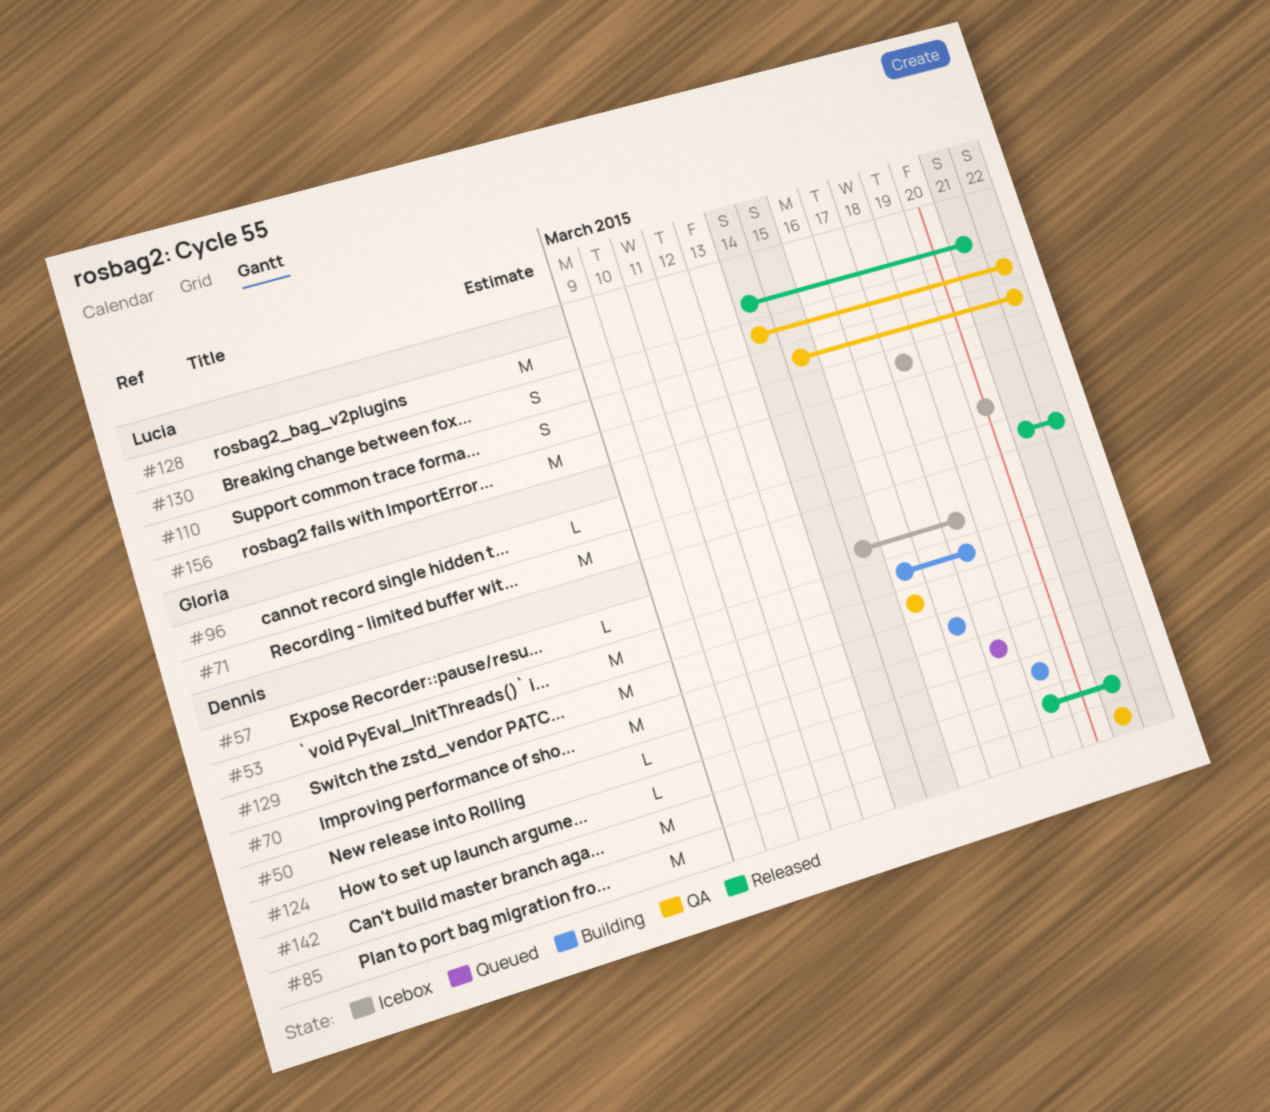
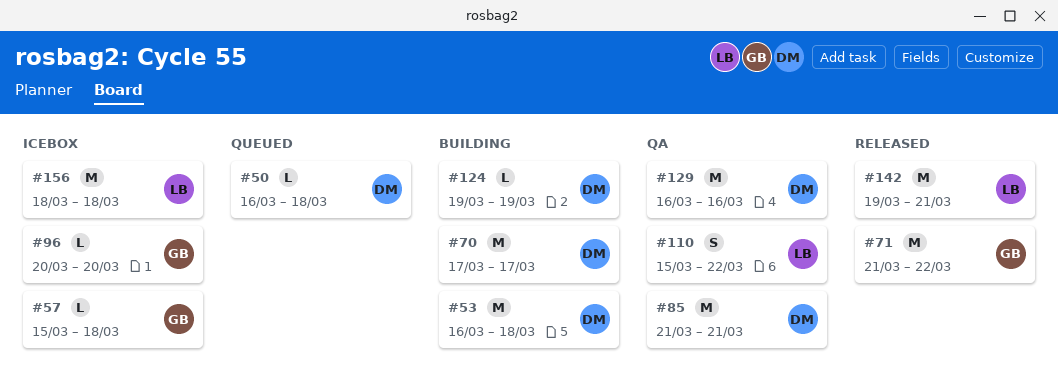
#50, start: Mar 18 -> Mar 16
#57, owner: Dennis -> Gloria
#128: present -> none
#130: present -> none
#142, owner: Dennis -> Lucia

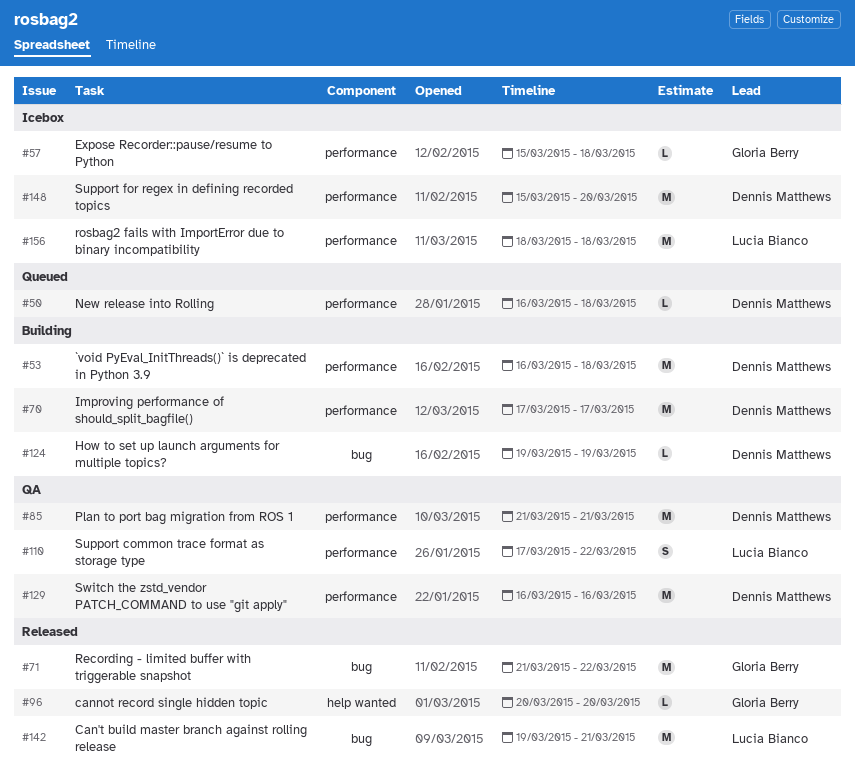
#96, status: Icebox -> Released
#110, start: Mar 15 -> Mar 17
#148: none -> present

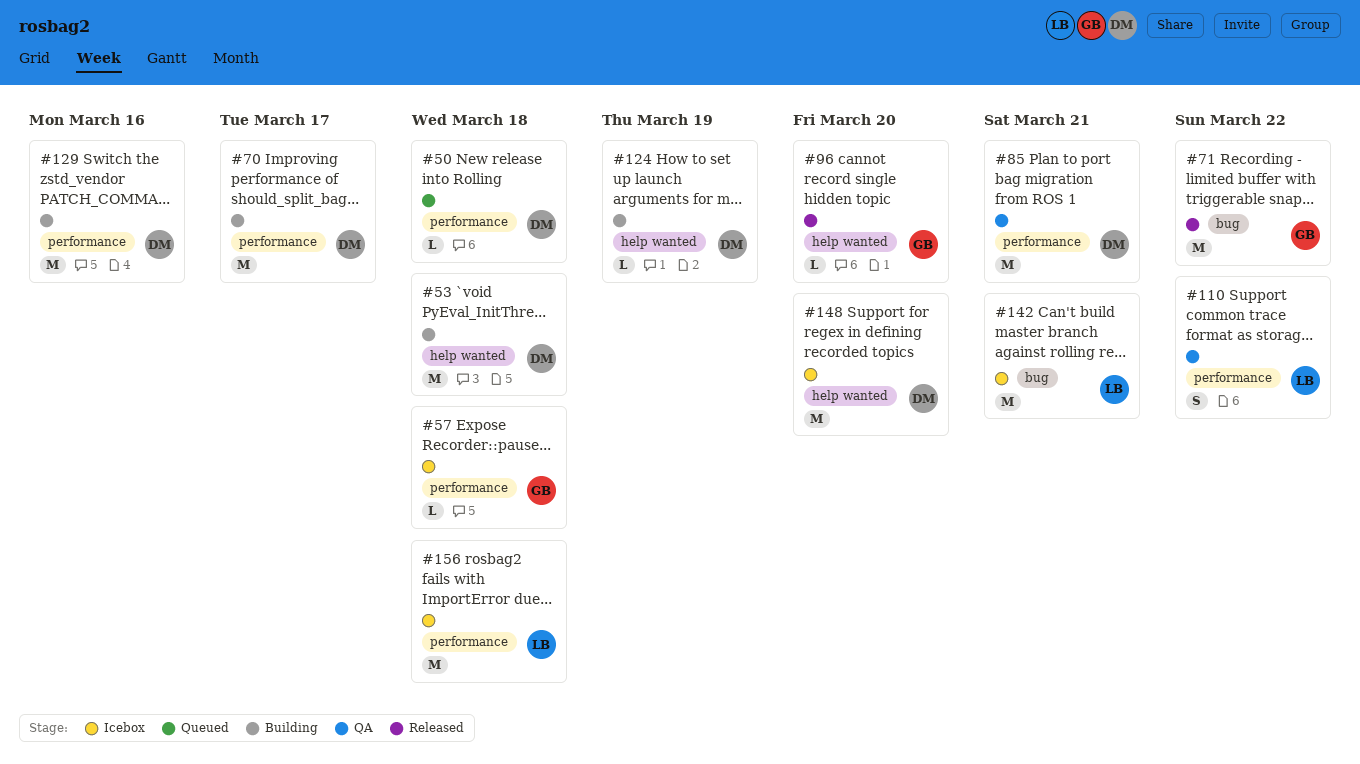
#53, label: performance -> help wanted
#124, label: bug -> help wanted
#129, status: QA -> Building
#142, status: Released -> Icebox
#148, label: performance -> help wanted

